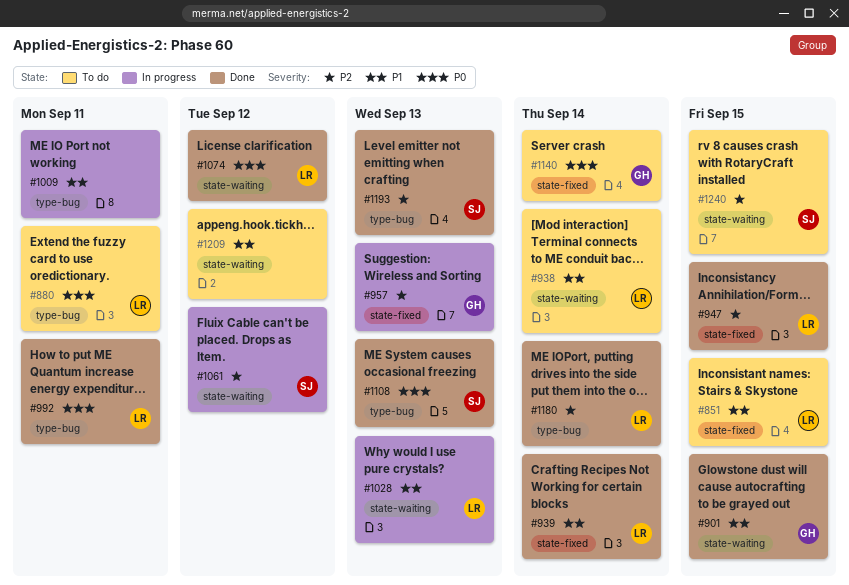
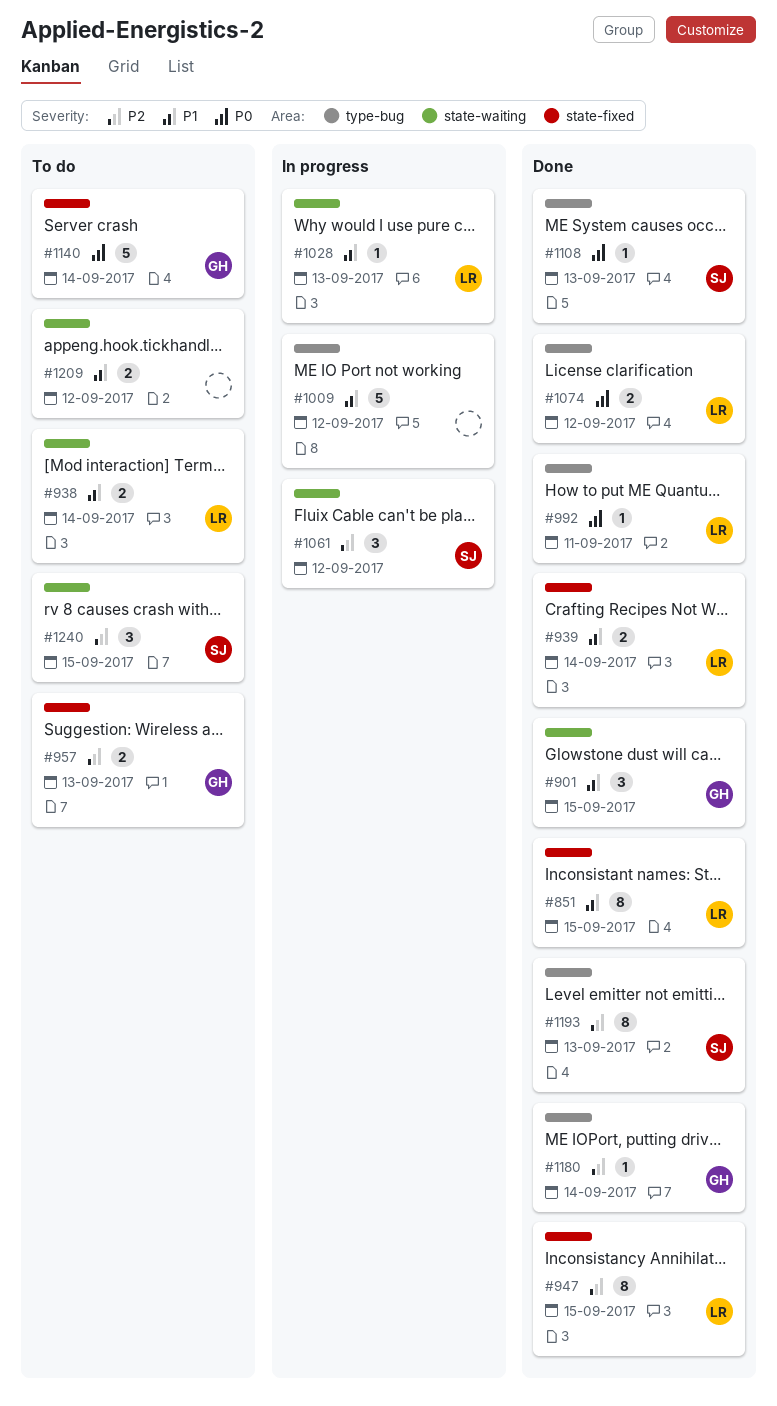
#851, status: To do -> Done
#880: present -> none
#957, status: In progress -> To do
#1009, due: Sep 11 -> Sep 12
#1074, label: state-waiting -> type-bug
#1180, owner: LR -> GH

